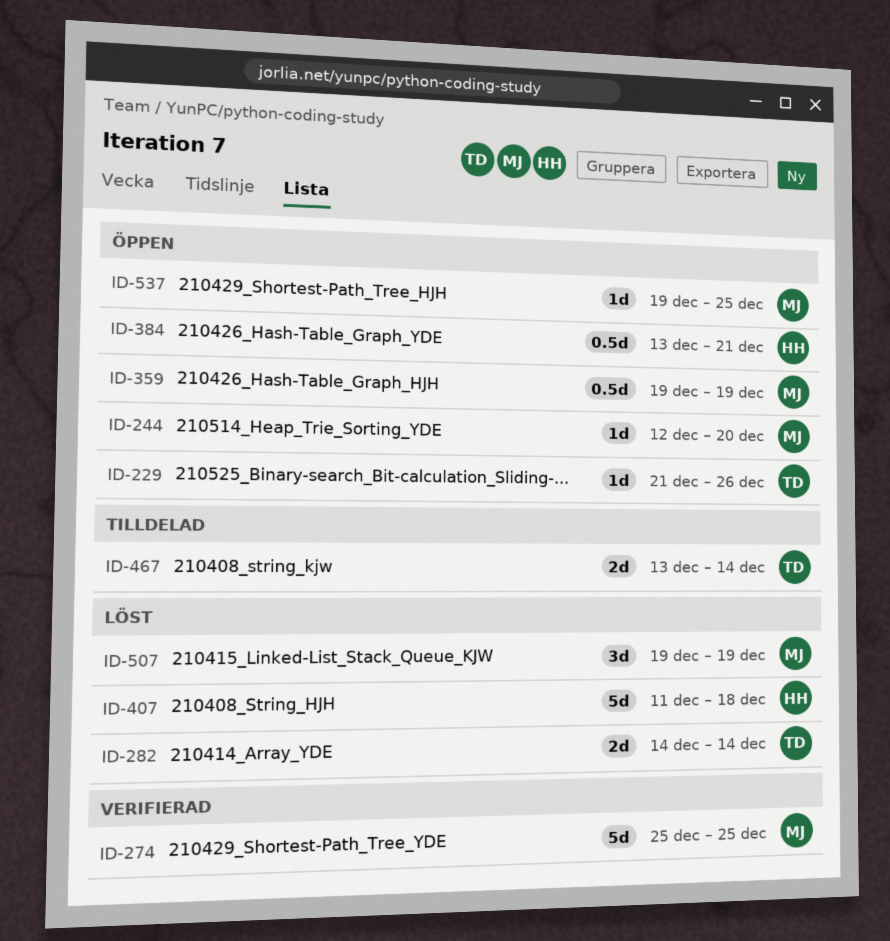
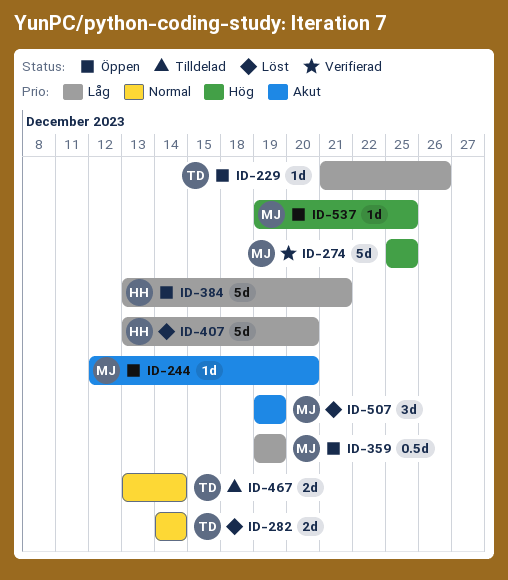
ID-384, estimate: 0.5d -> 5d
ID-407, start: Dec 11 -> Dec 13
ID-407, due: Dec 18 -> Dec 20

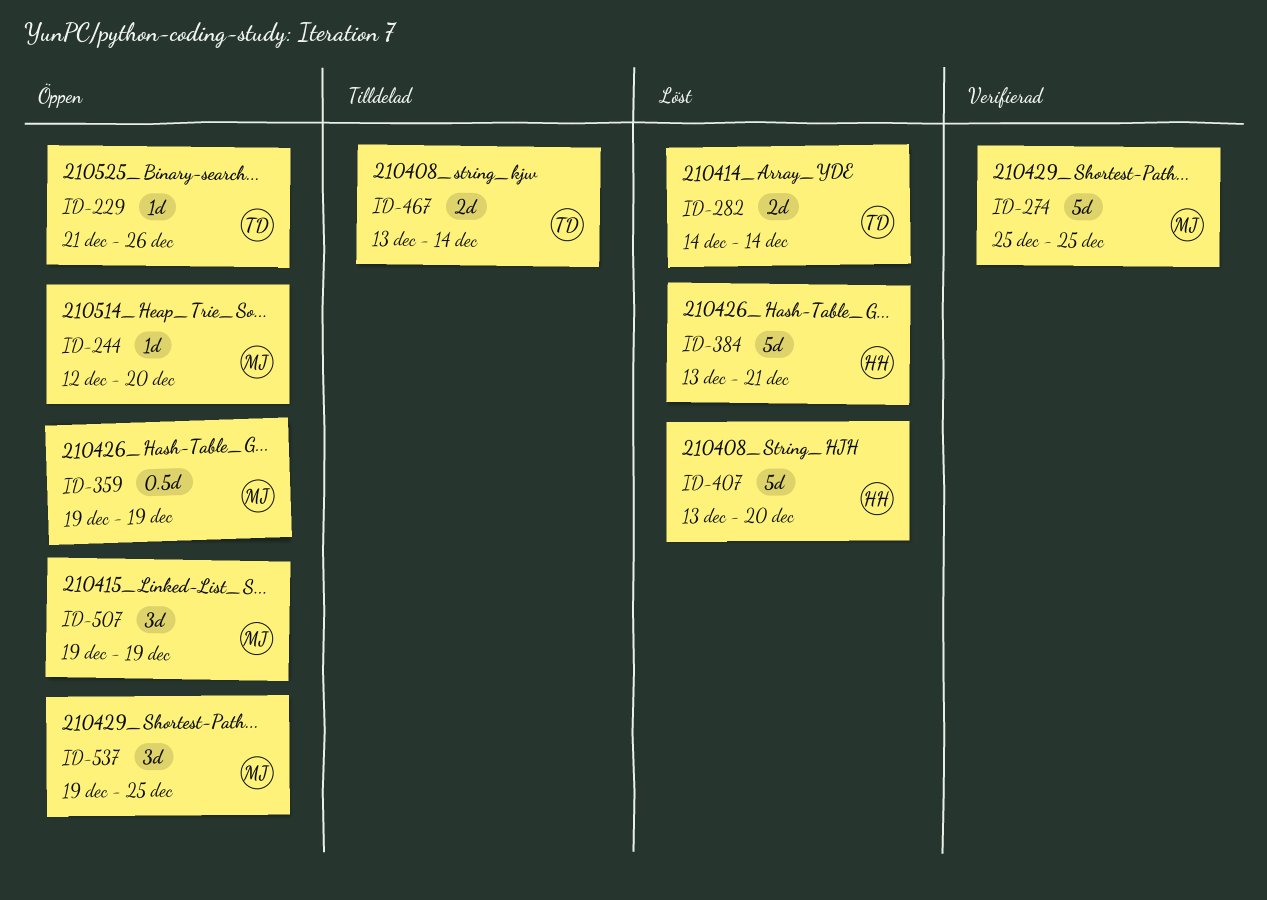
ID-384, status: Öppen -> Löst
ID-507, status: Löst -> Öppen
ID-537, estimate: 1d -> 3d

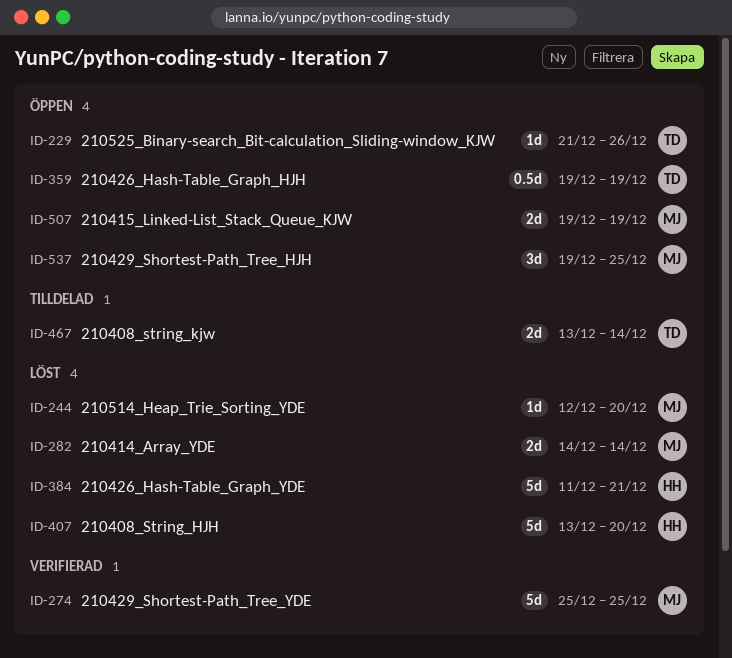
ID-244, status: Öppen -> Löst
ID-282, owner: TD -> MJ
ID-359, owner: MJ -> TD
ID-384, start: Dec 13 -> Dec 11
ID-507, estimate: 3d -> 2d

